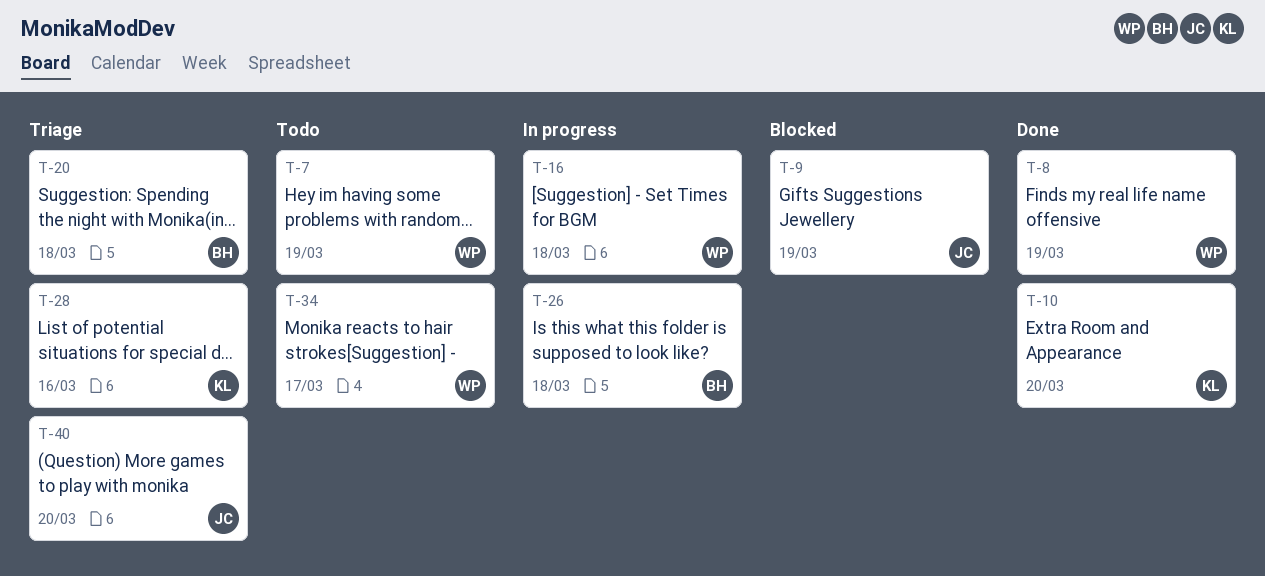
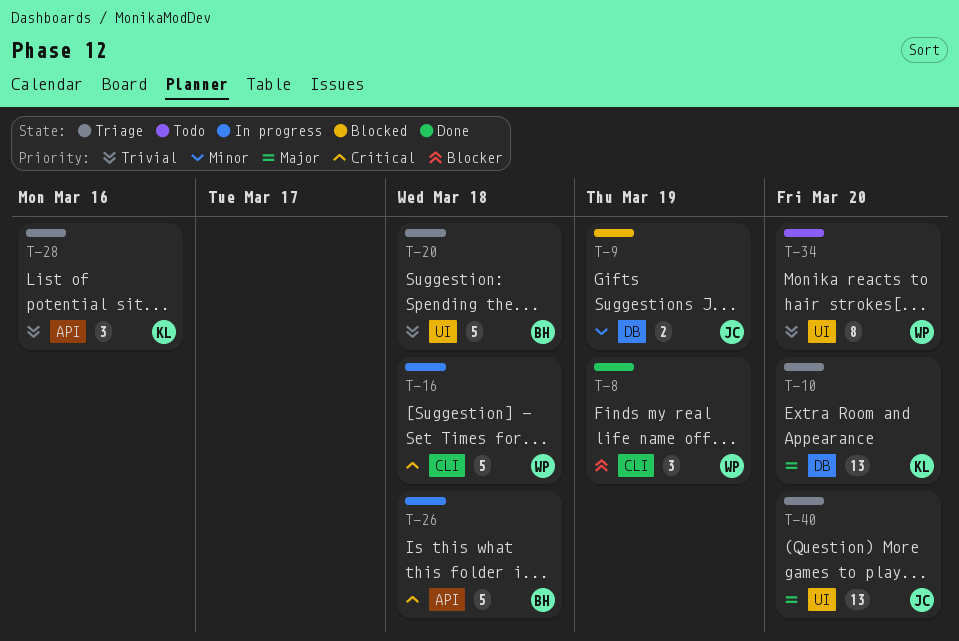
T-7: present -> none
T-10, status: Done -> Triage
T-34, due: Mar 17 -> Mar 20

